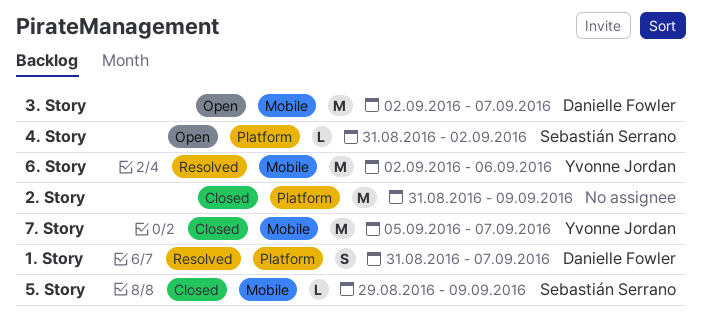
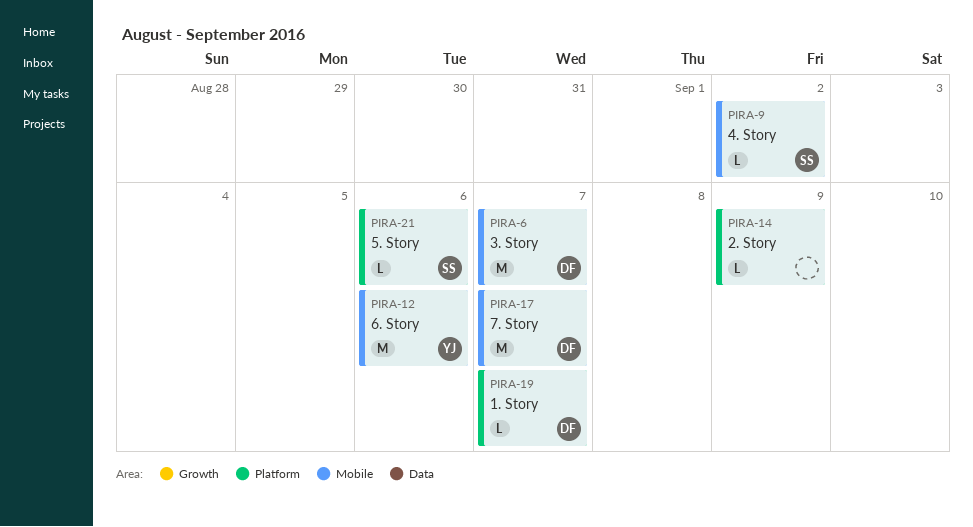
1. Story, estimate: S -> L
2. Story, estimate: M -> L
4. Story, label: Platform -> Mobile
5. Story, label: Mobile -> Platform
5. Story, due: Sep 9 -> Sep 6
7. Story, owner: Yvonne Jordan -> Danielle Fowler

